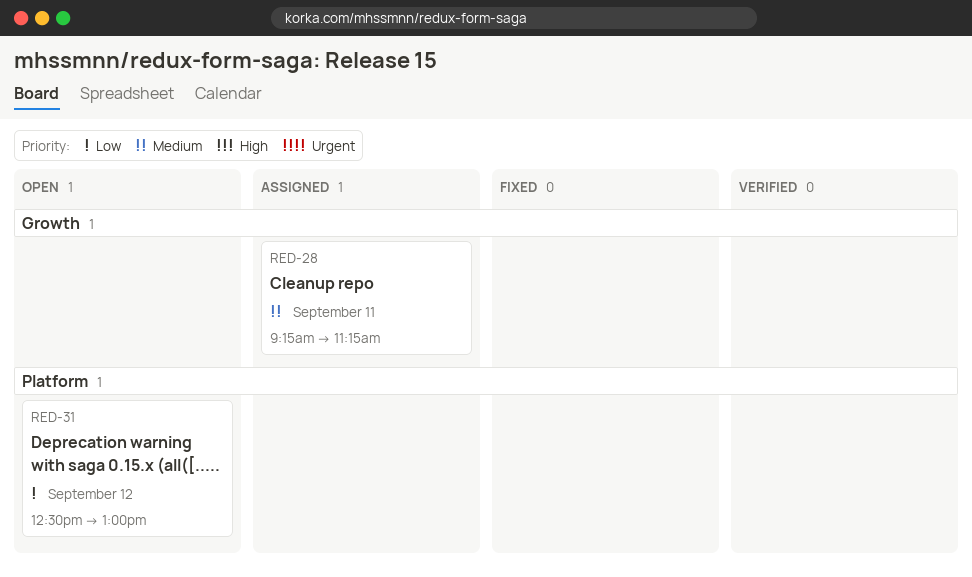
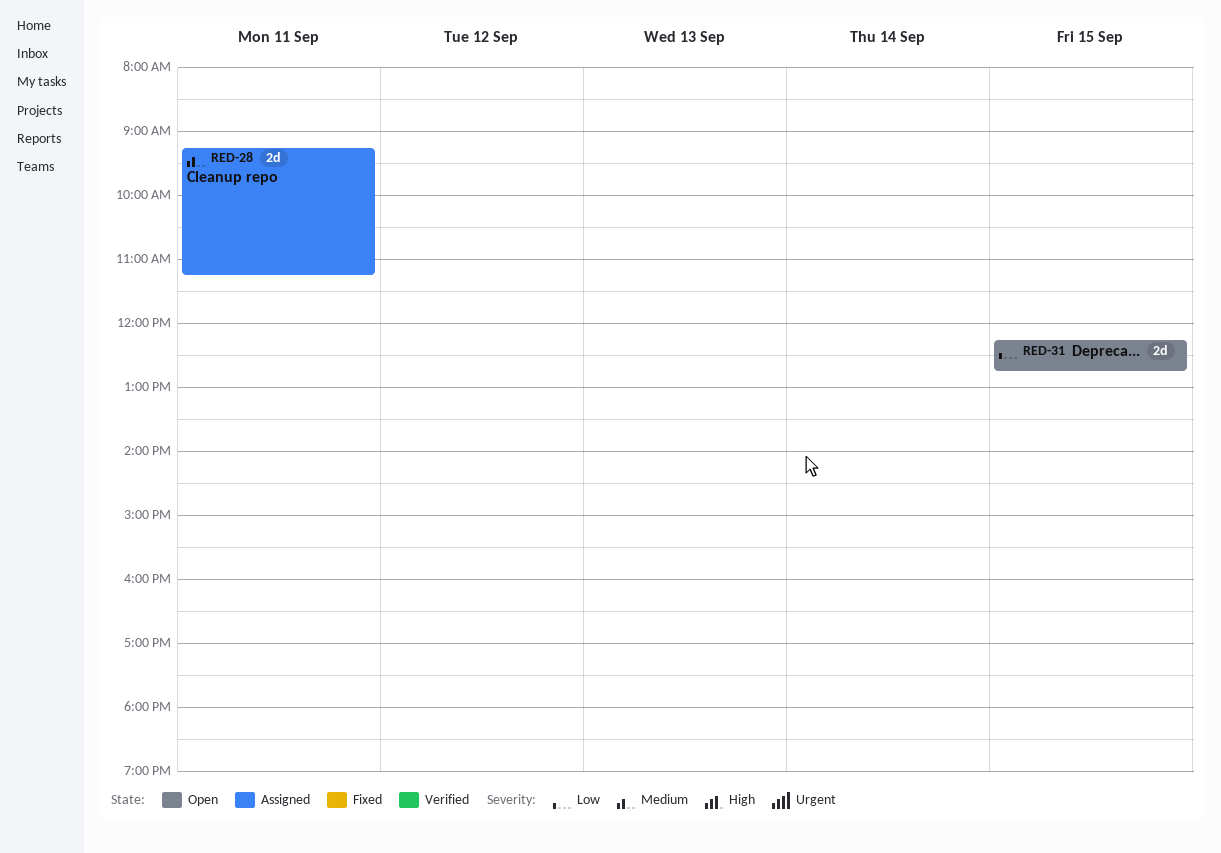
RED-31, day: Sep 12 -> Sep 15
RED-31, begins: 12:30 -> 12:15
RED-31, ends: 13:00 -> 12:45

